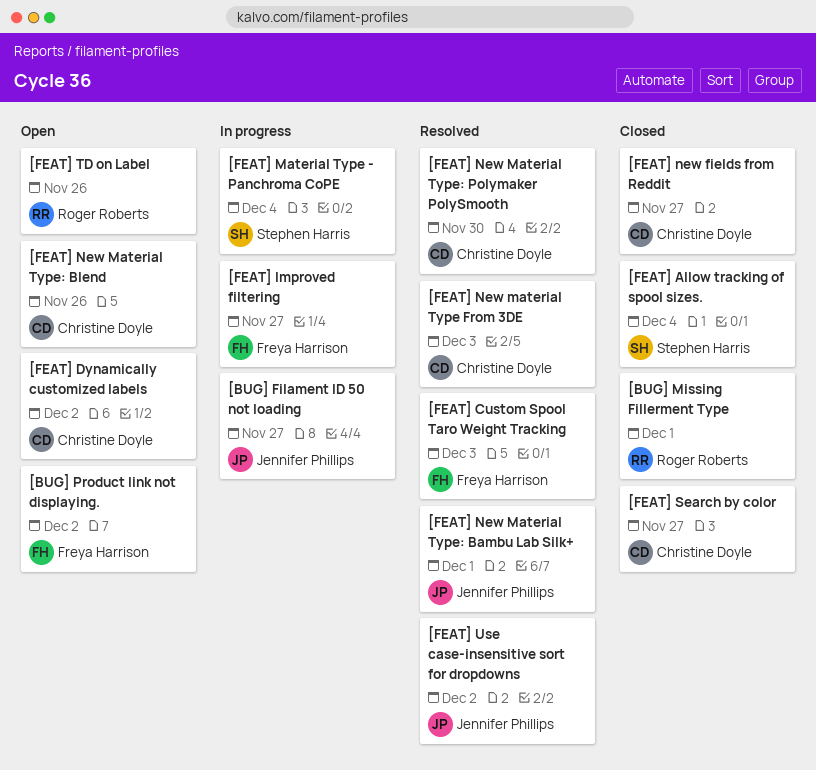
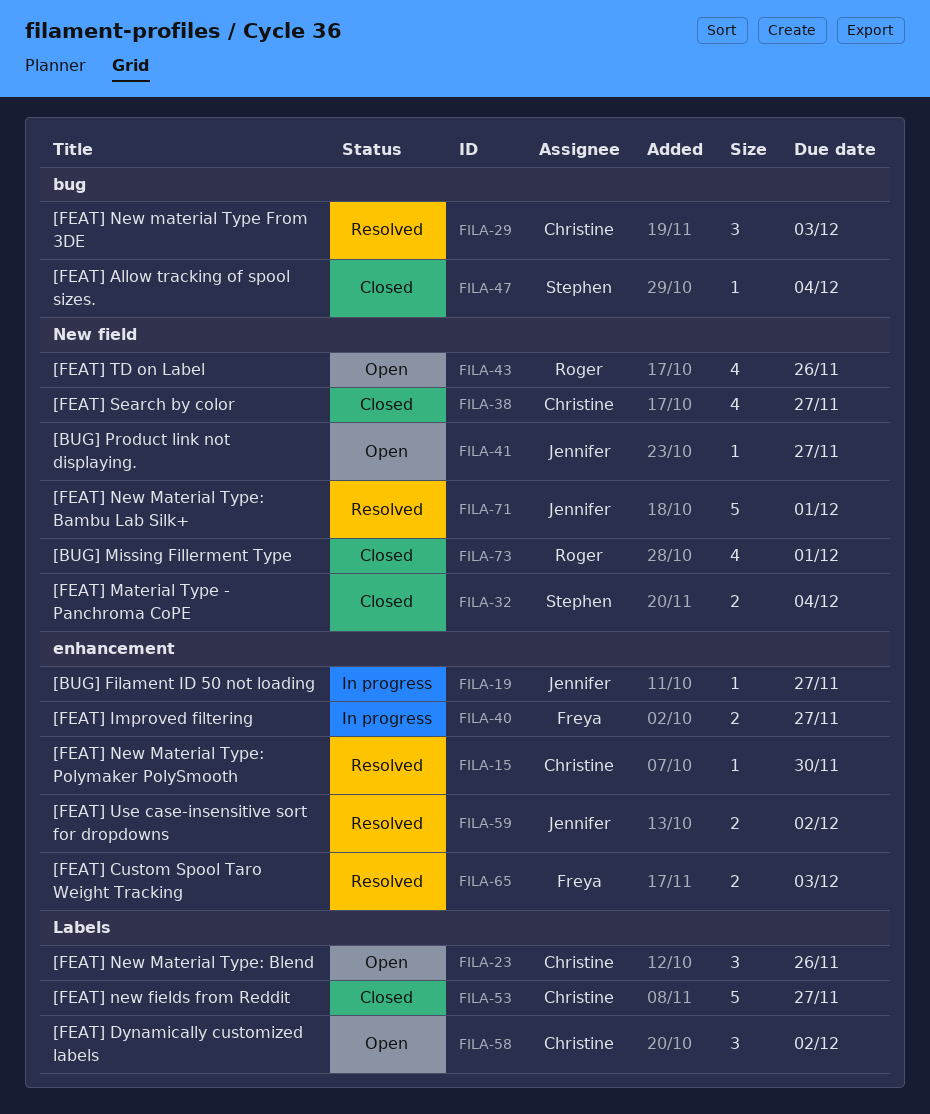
[BUG] Product link not displaying., owner: Freya Harrison -> Jennifer Phillips
[BUG] Product link not displaying., due: Dec 2 -> Nov 27
[FEAT] Material Type - Panchroma CoPE, status: In progress -> Closed

